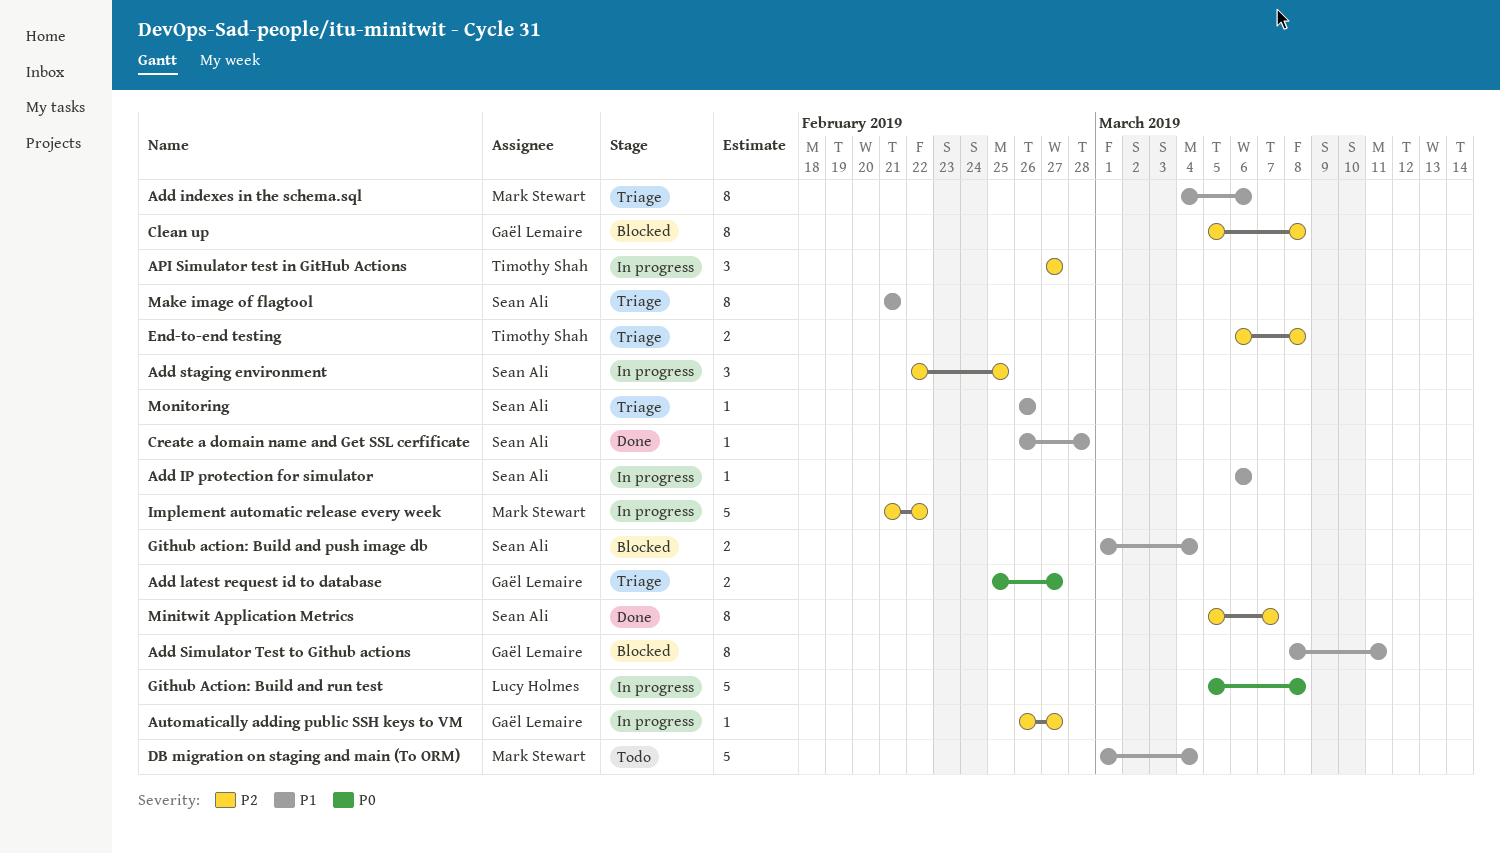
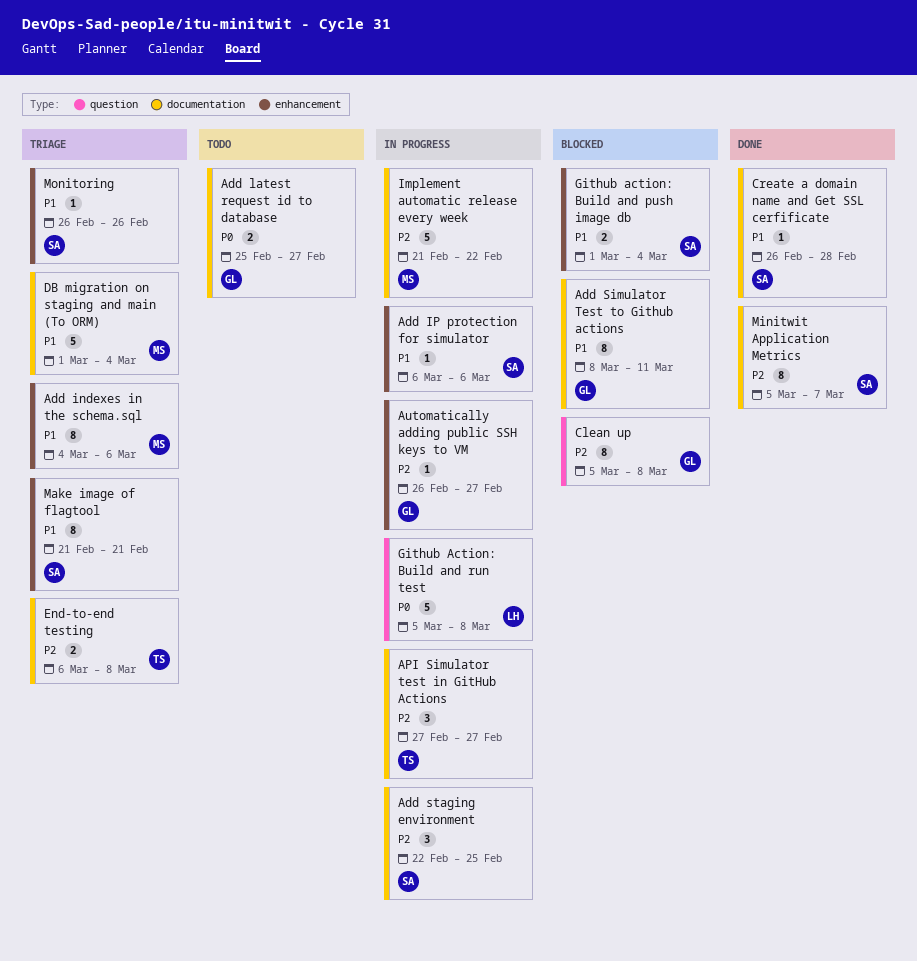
Add latest request id to database, status: Triage -> Todo
DB migration on staging and main (To ORM), status: Todo -> Triage

